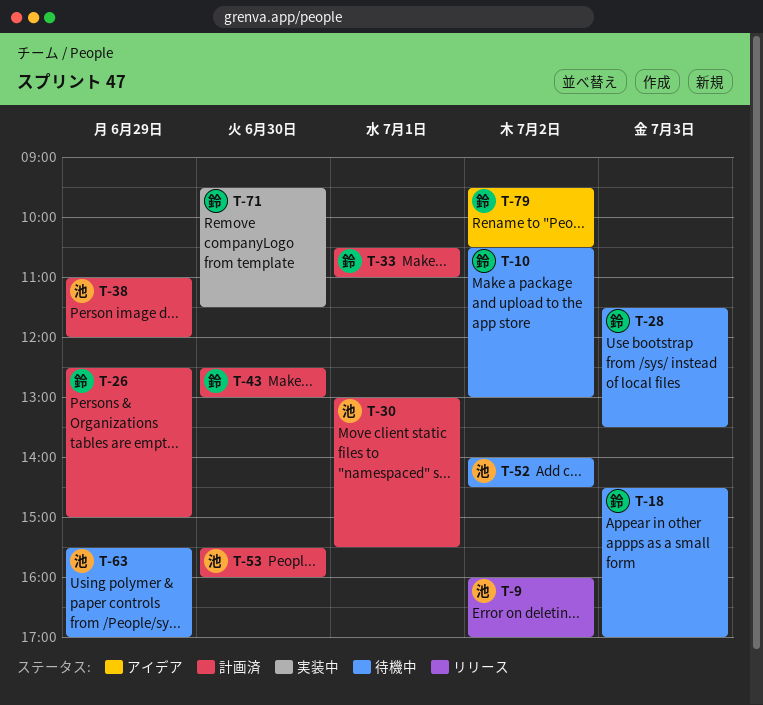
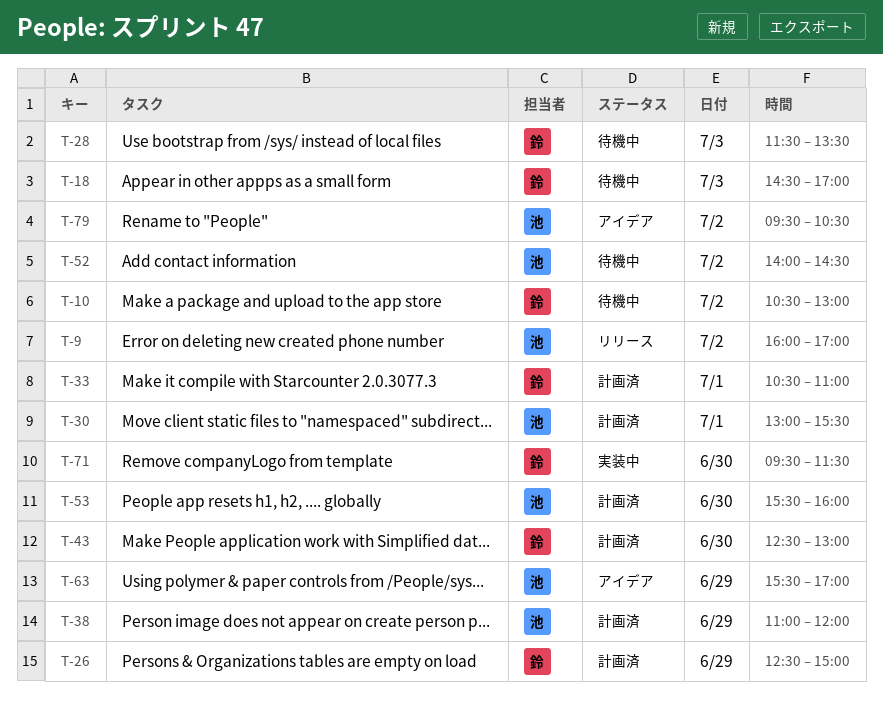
T-63, status: 待機中 -> アイデア
T-79, owner: 鈴 -> 池

